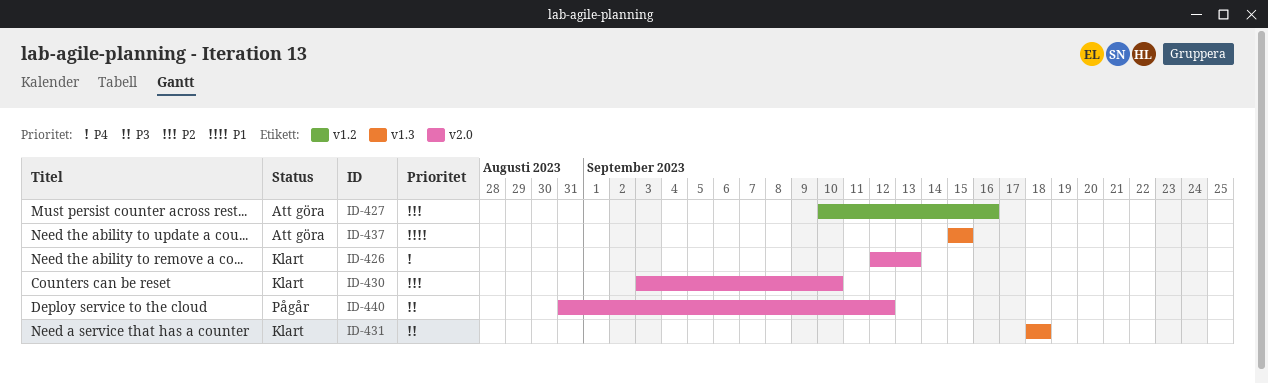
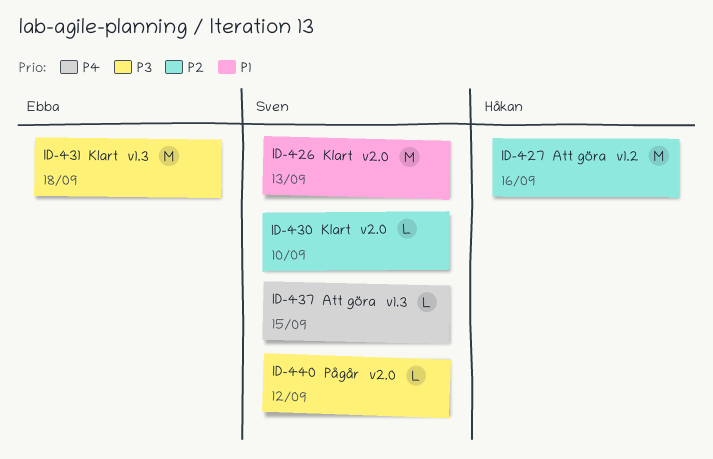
ID-426, priority: P4 -> P1
ID-437, priority: P1 -> P4

